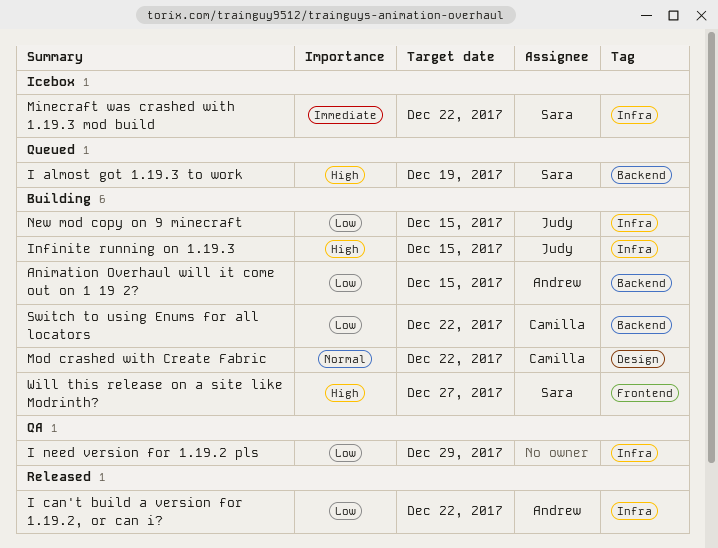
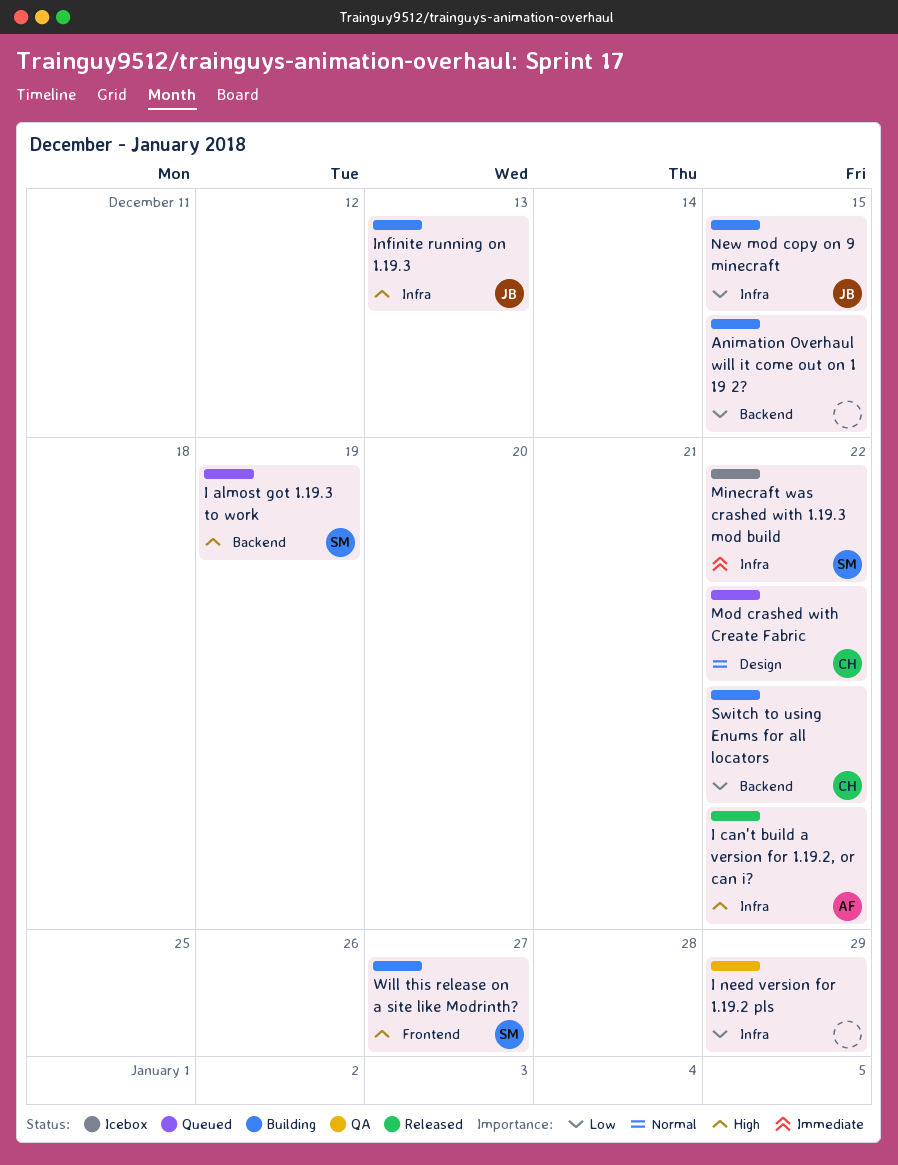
Animation Overhaul will it come out on 1 19 2?, owner: Andrew -> none
I can't build a version for 1.19.2, or can i?, priority: Low -> High
Infinite running on 1.19.3, due: Dec 15 -> Dec 13
Mod crashed with Create Fabric, status: Building -> Queued

